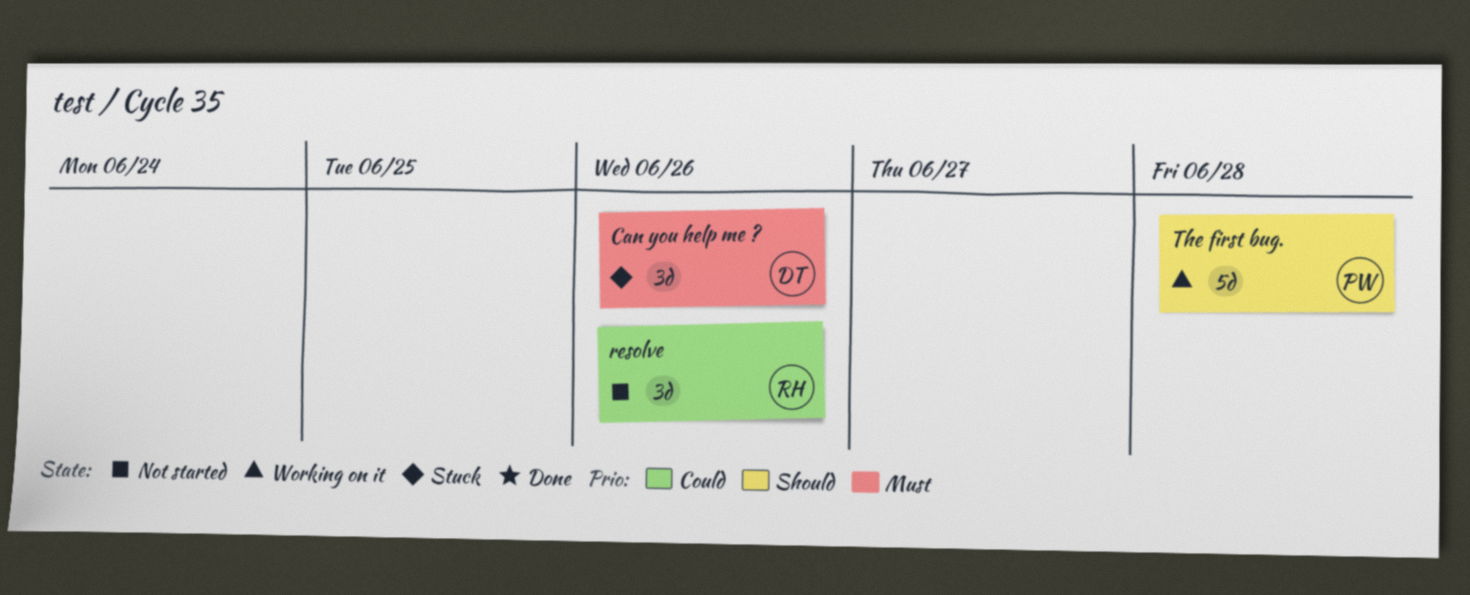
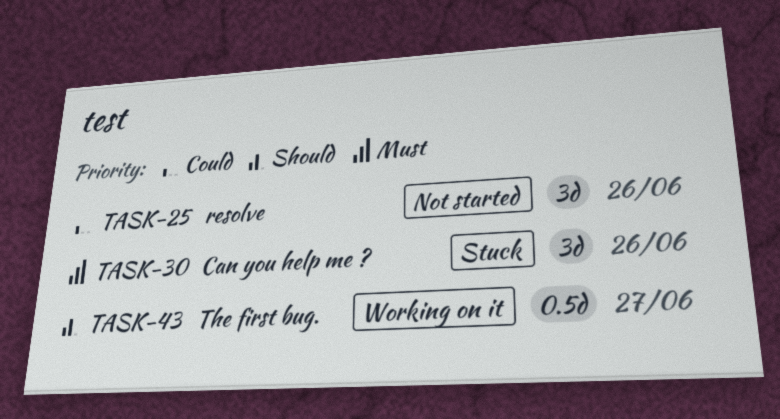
The first bug., estimate: 5d -> 0.5d
The first bug., due: Jun 28 -> Jun 27

